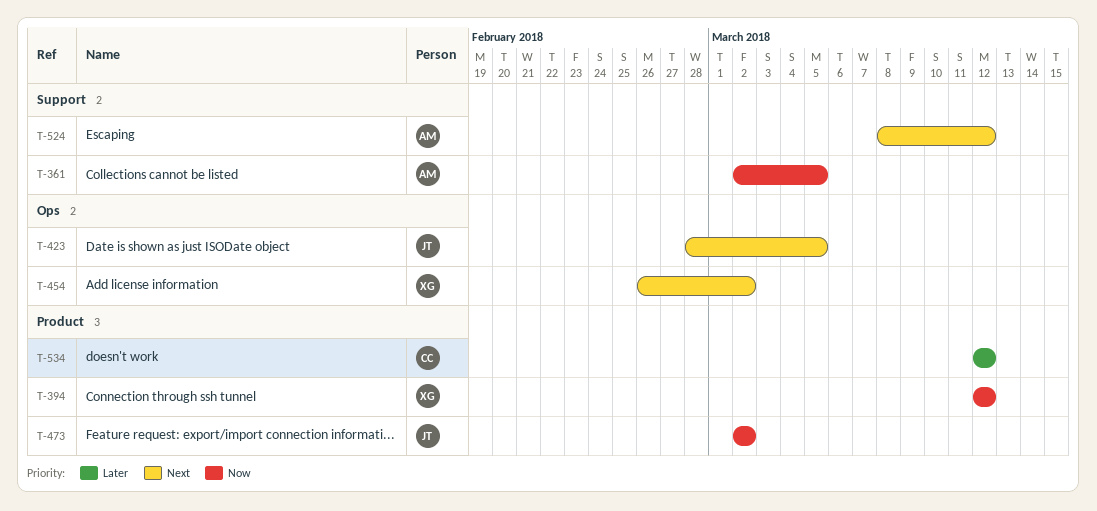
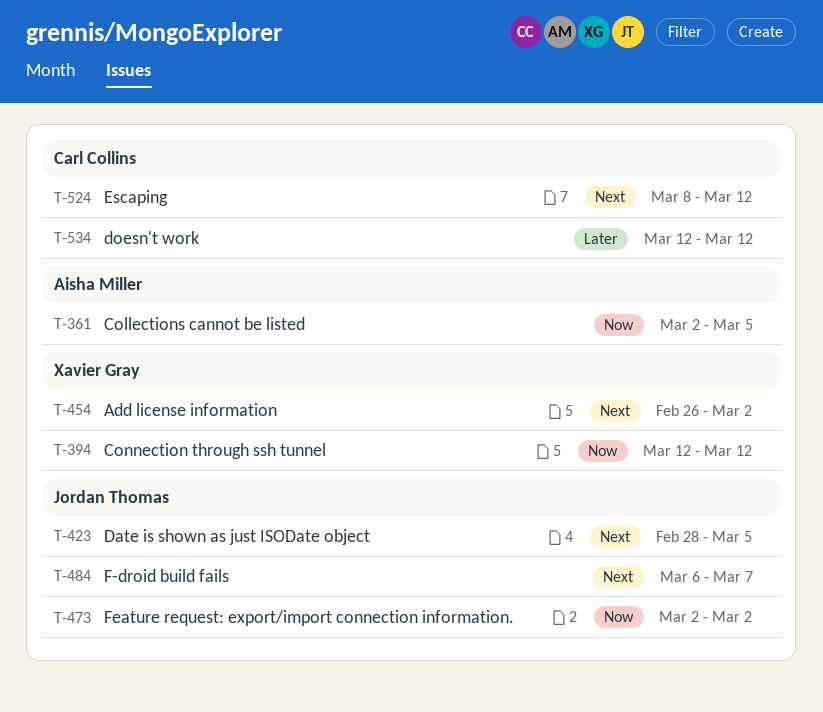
T-484: none -> present
T-524, owner: Aisha Miller -> Carl Collins

